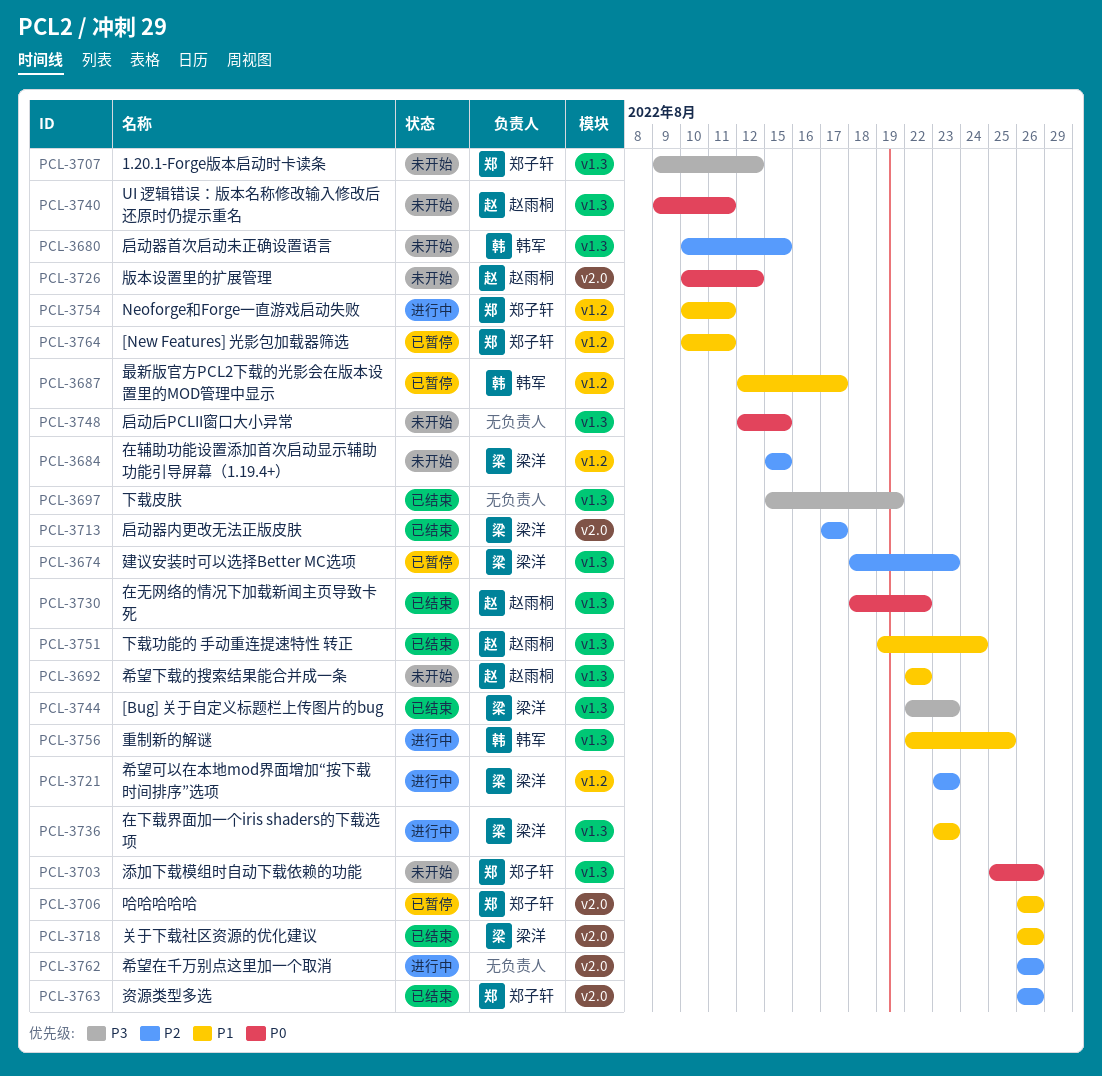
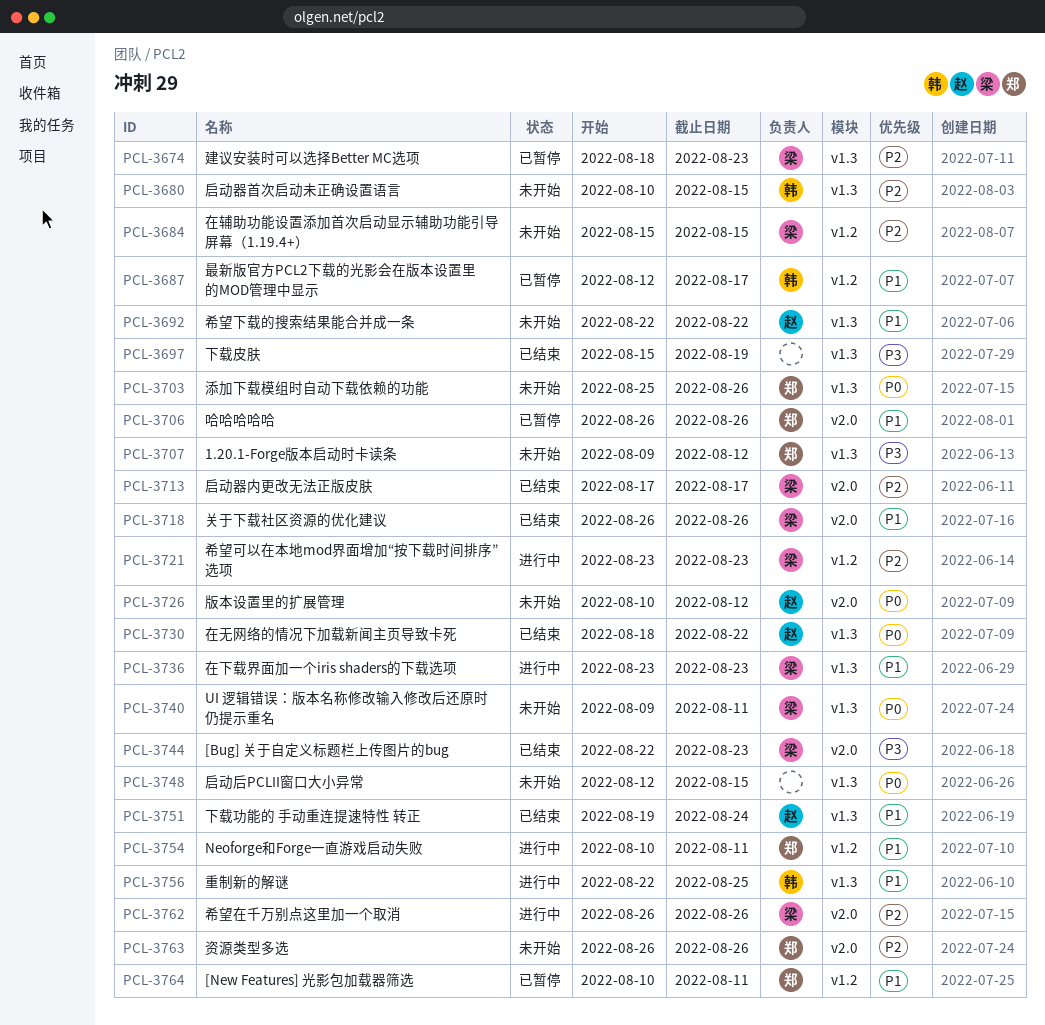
PCL-3740, owner: 赵雨桐 -> 梁洋
PCL-3744, label: v1.3 -> v2.0
PCL-3762, owner: none -> 梁洋
PCL-3763, status: 已结束 -> 未开始

